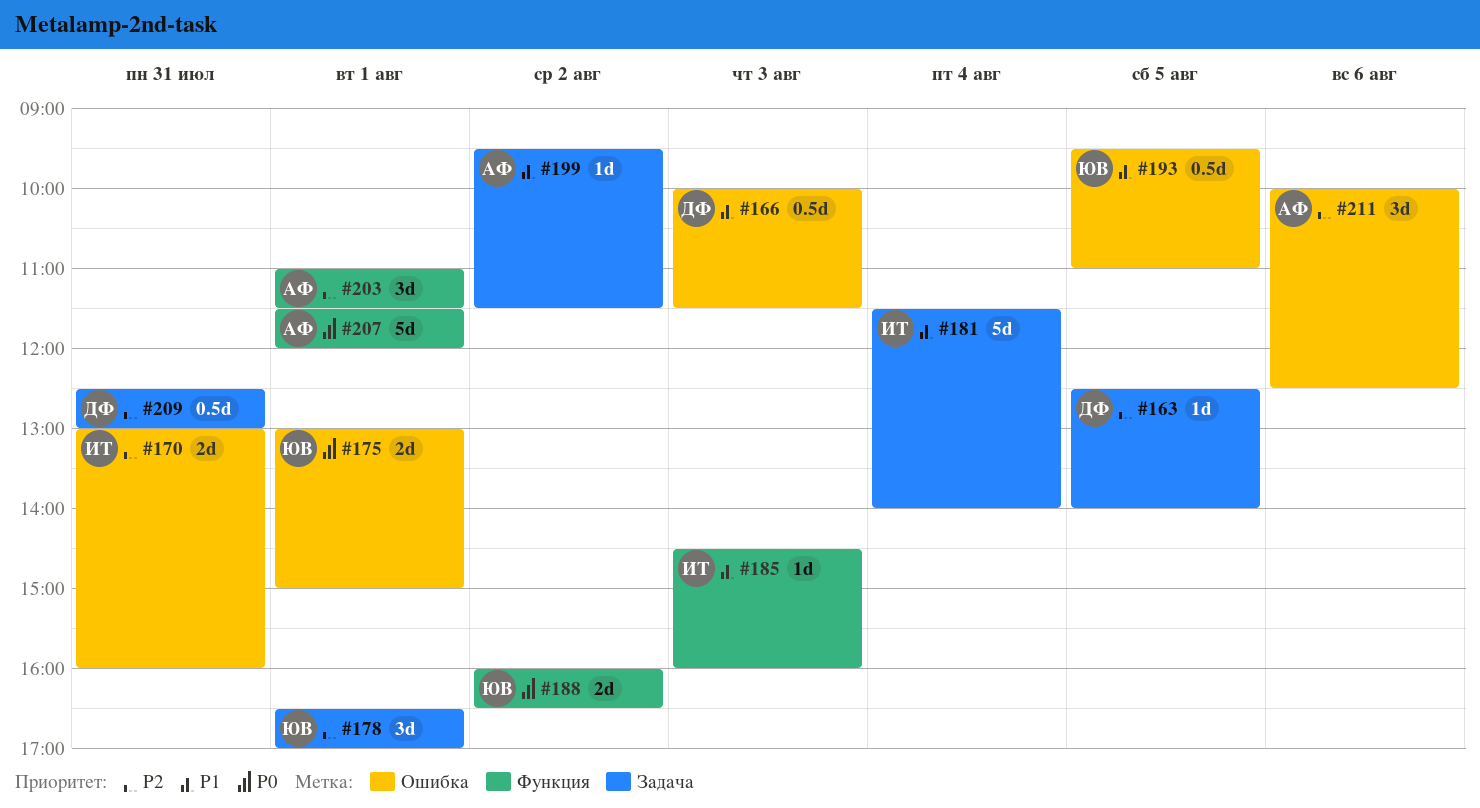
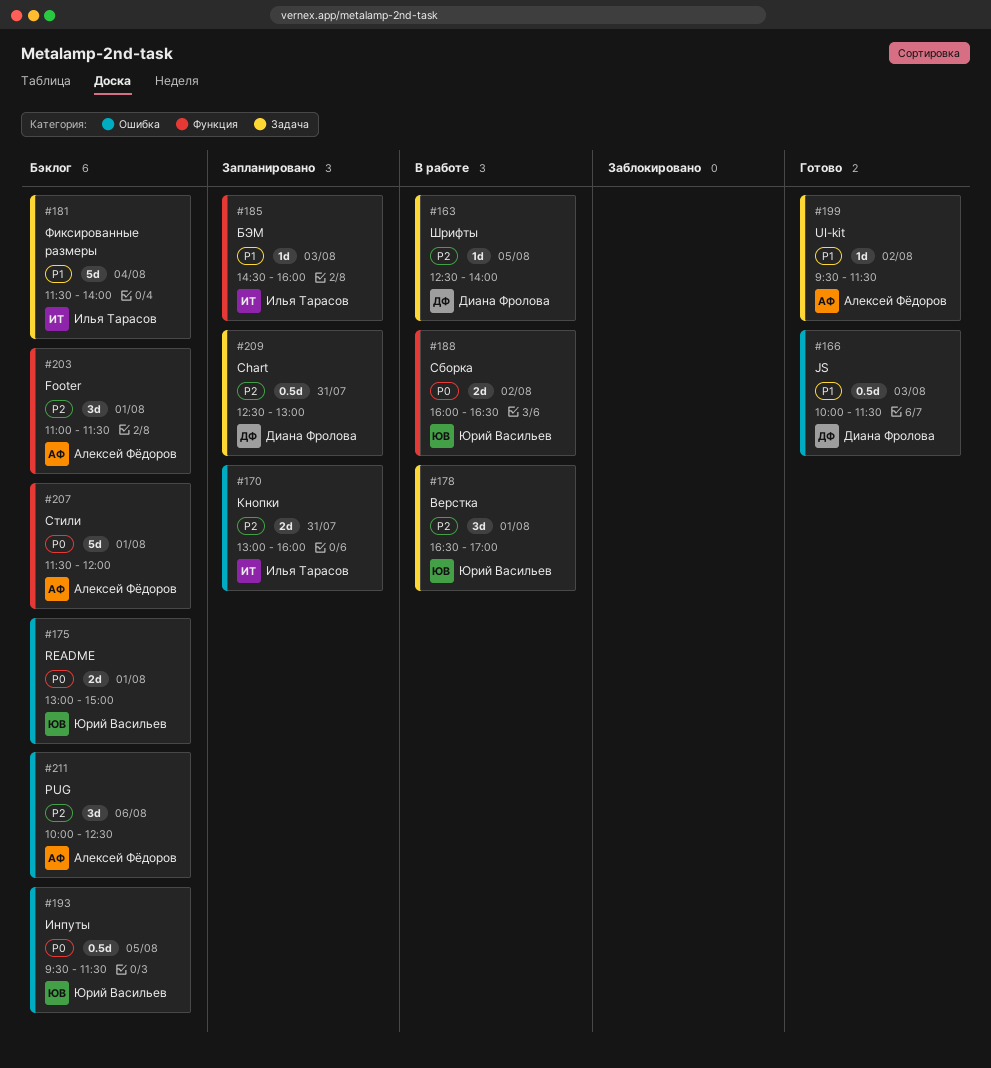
#193, priority: P1 -> P0
#193, ends: 11:00 -> 11:30

